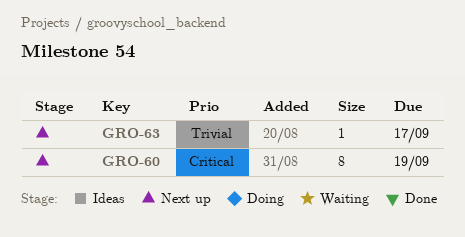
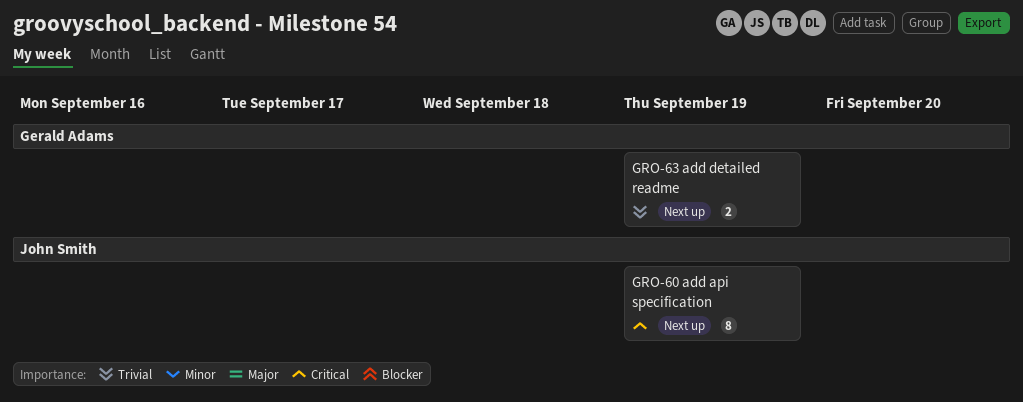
GRO-63, estimate: 1 -> 2
GRO-63, due: Sep 17 -> Sep 19

